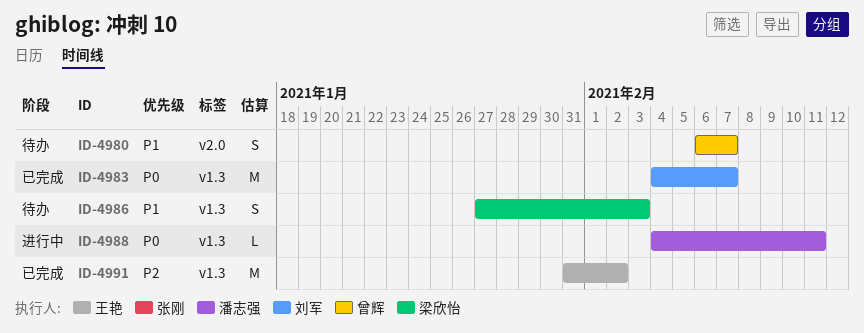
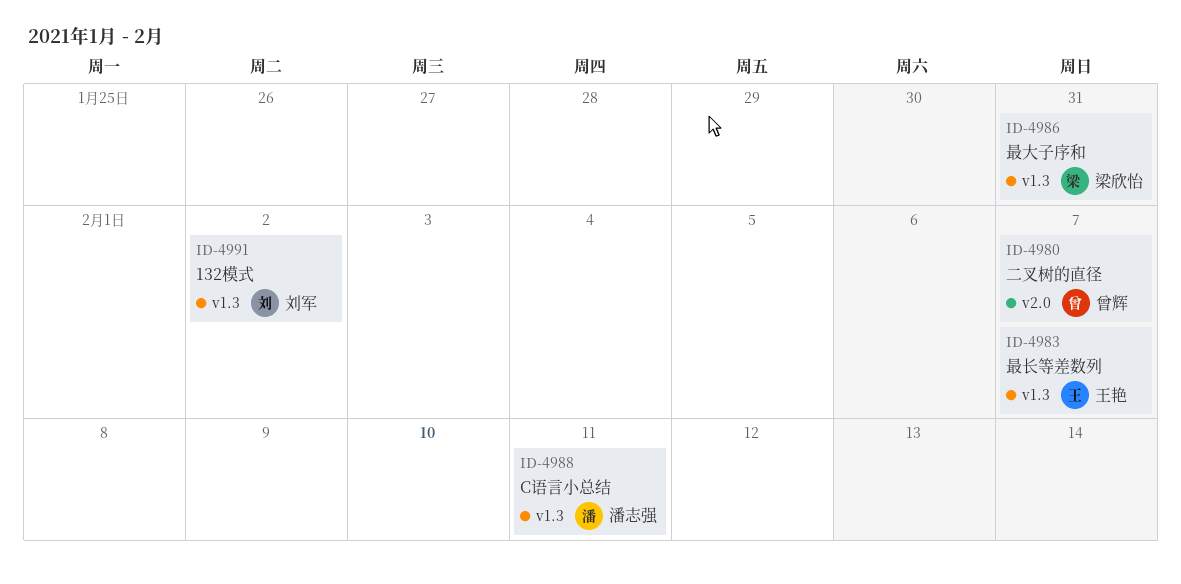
ID-4983, owner: 刘军 -> 王艳
ID-4986, due: Feb 3 -> Jan 31
ID-4991, owner: 王艳 -> 刘军

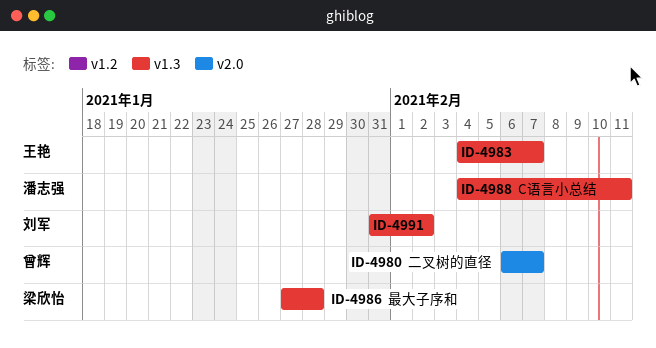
ID-4986, due: Jan 31 -> Jan 28

